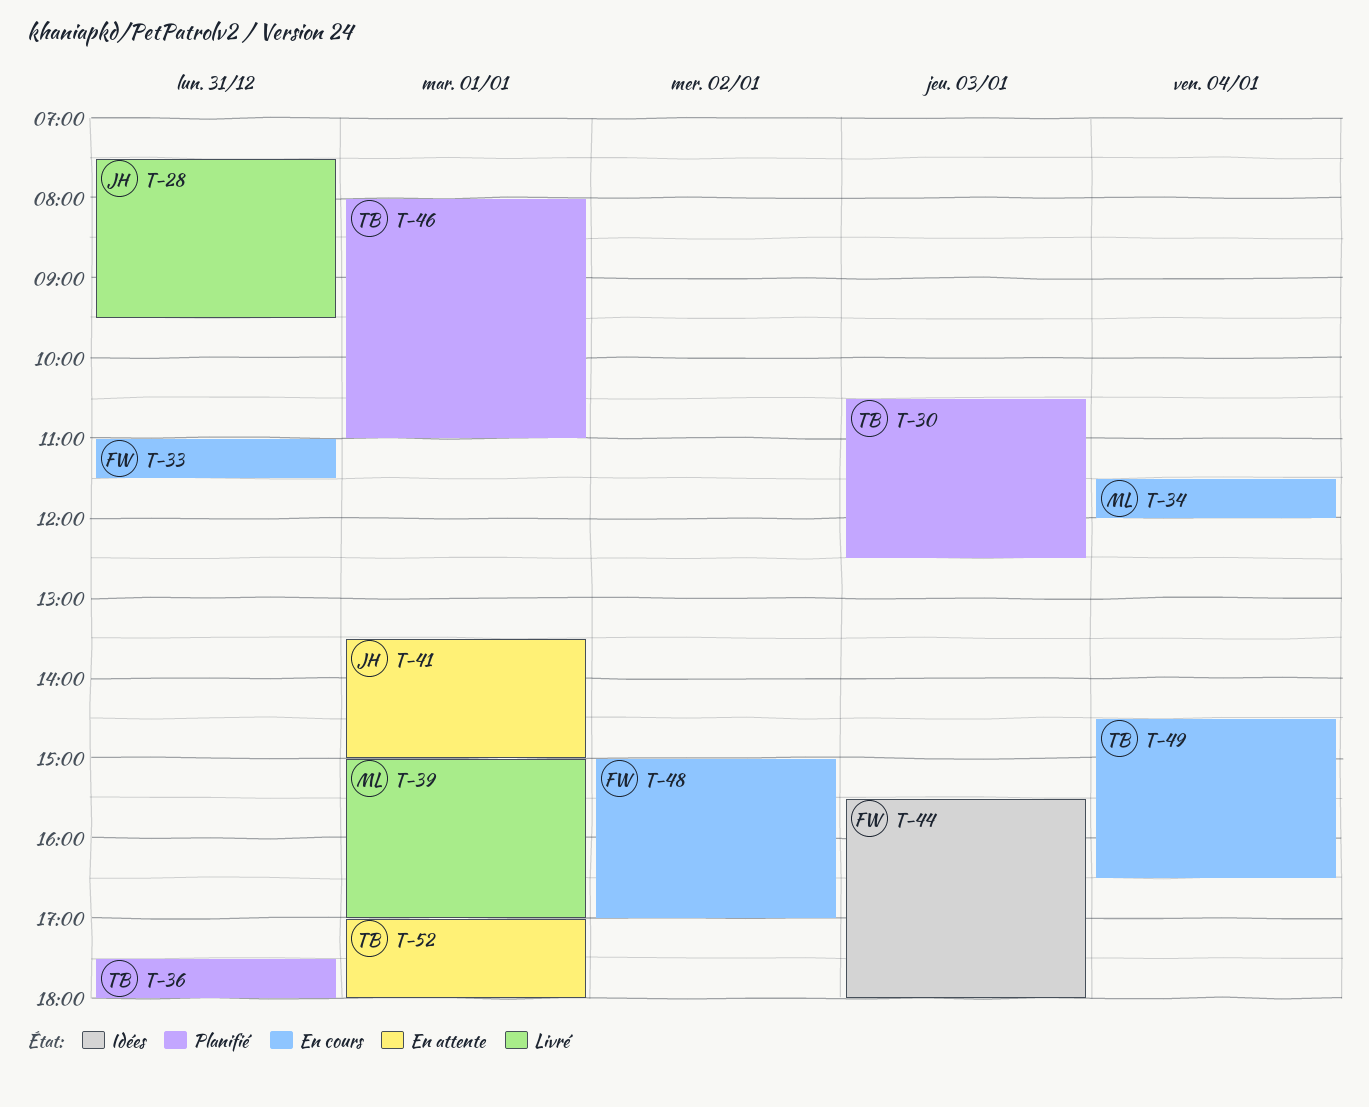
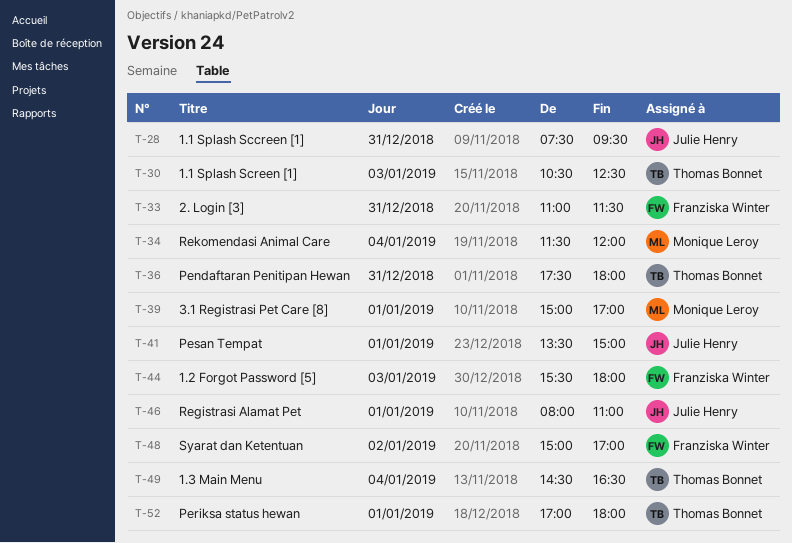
T-46, owner: Thomas Bonnet -> Julie Henry

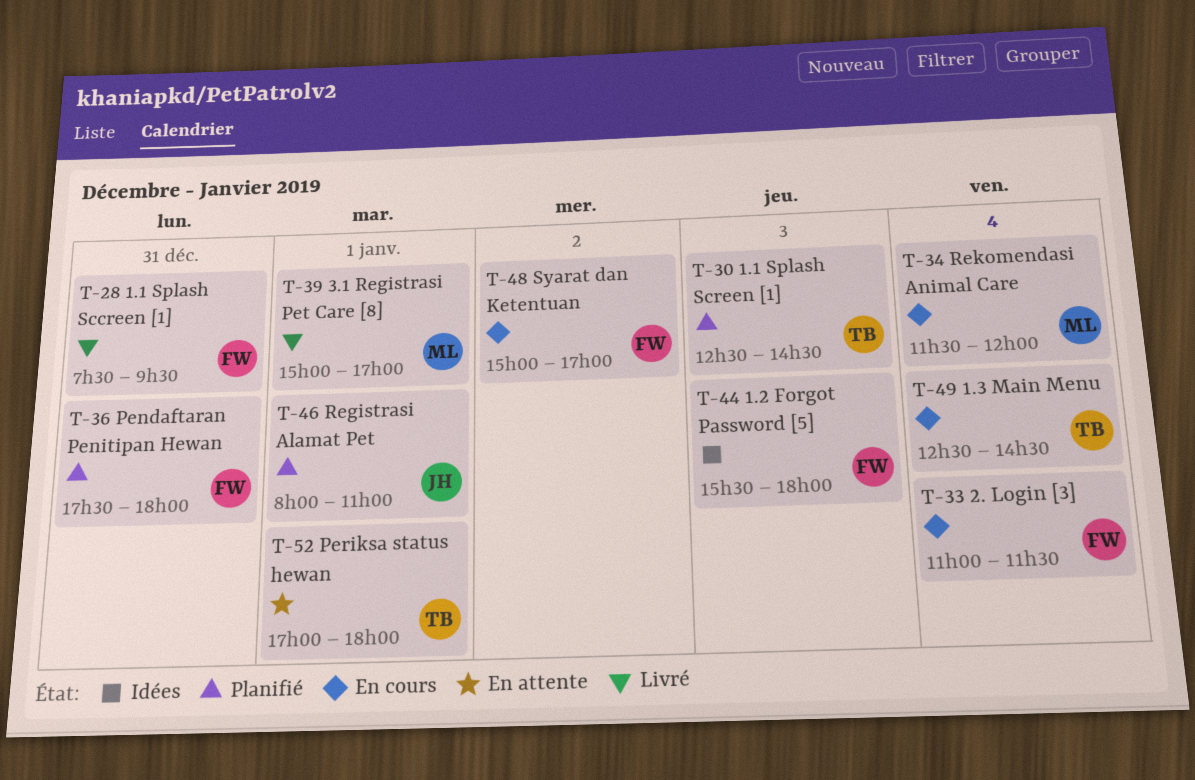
T-28, owner: Julie Henry -> Franziska Winter
T-30, begins: 10:30 -> 12:30
T-30, ends: 12:30 -> 14:30
T-33, day: Dec 31 -> Jan 4
T-36, owner: Thomas Bonnet -> Franziska Winter
T-41: present -> none
T-49, begins: 14:30 -> 12:30
T-49, ends: 16:30 -> 14:30

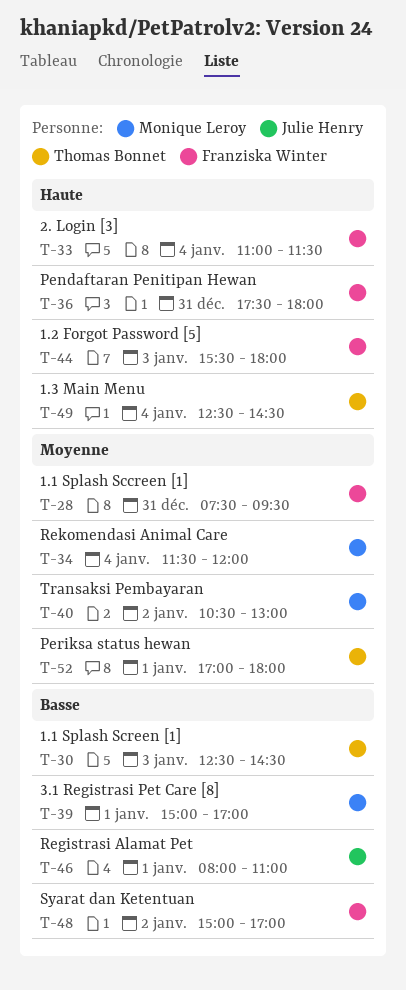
T-40: none -> present

